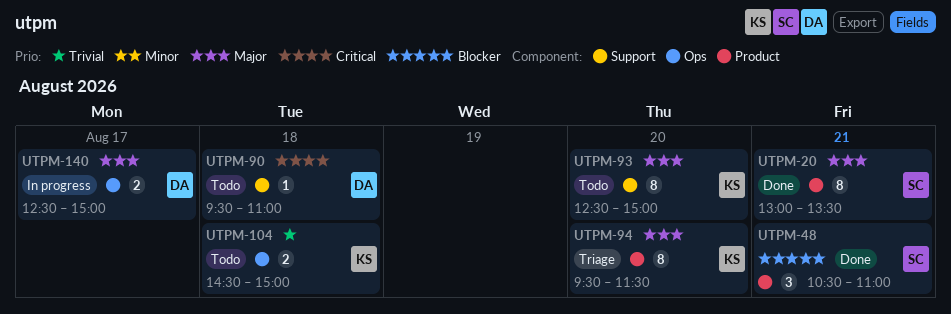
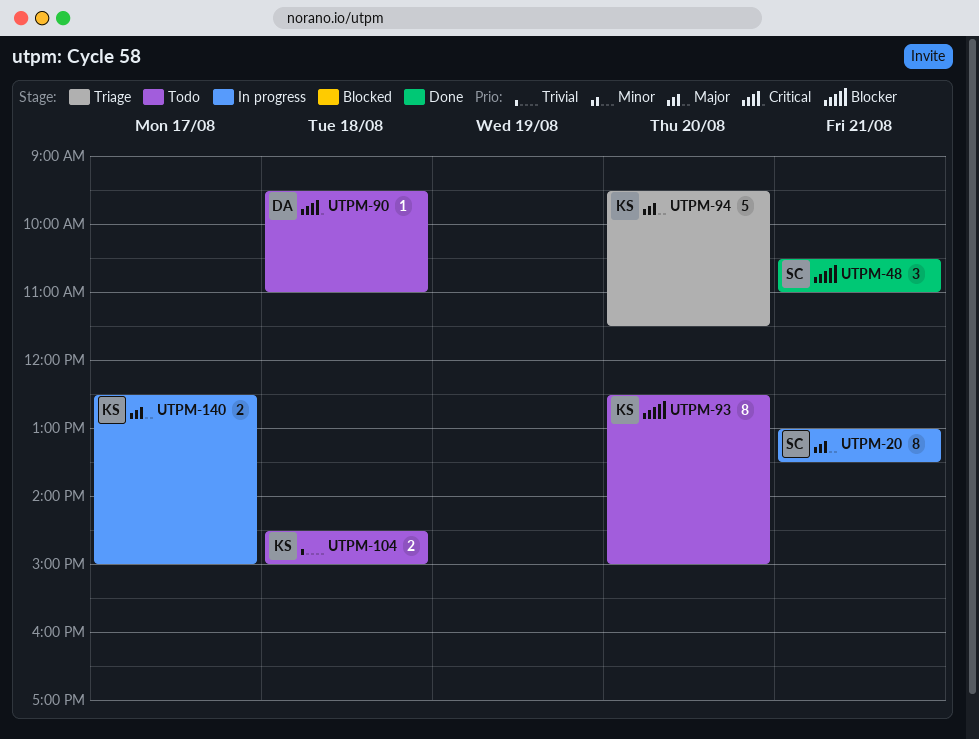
UTPM-20, status: Done -> In progress
UTPM-93, priority: Major -> Blocker
UTPM-94, estimate: 8 -> 5
UTPM-140, owner: DA -> KS

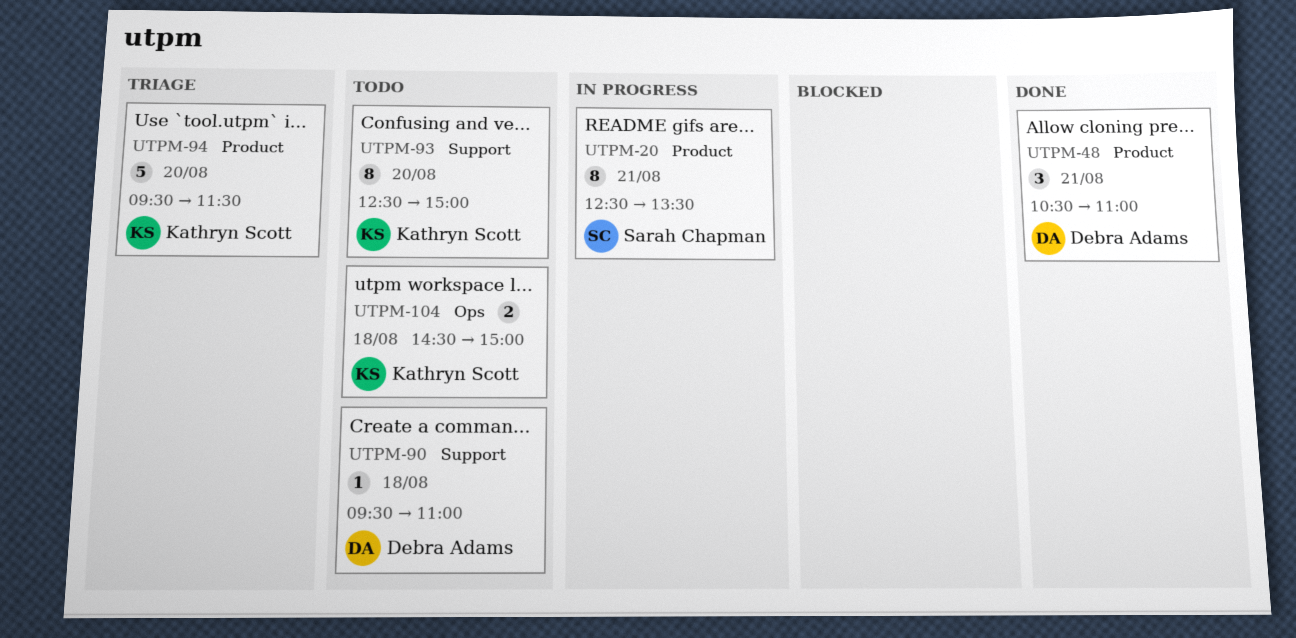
UTPM-20, begins: 13:00 -> 12:30
UTPM-48, owner: Sarah Chapman -> Debra Adams
UTPM-140: present -> none

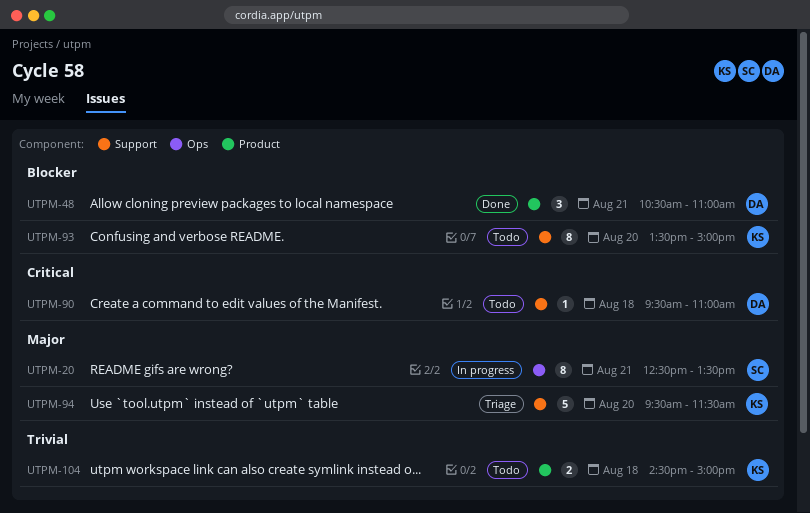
UTPM-20, label: Product -> Ops
UTPM-93, begins: 12:30 -> 13:30
UTPM-94, label: Product -> Support
UTPM-104, label: Ops -> Product

